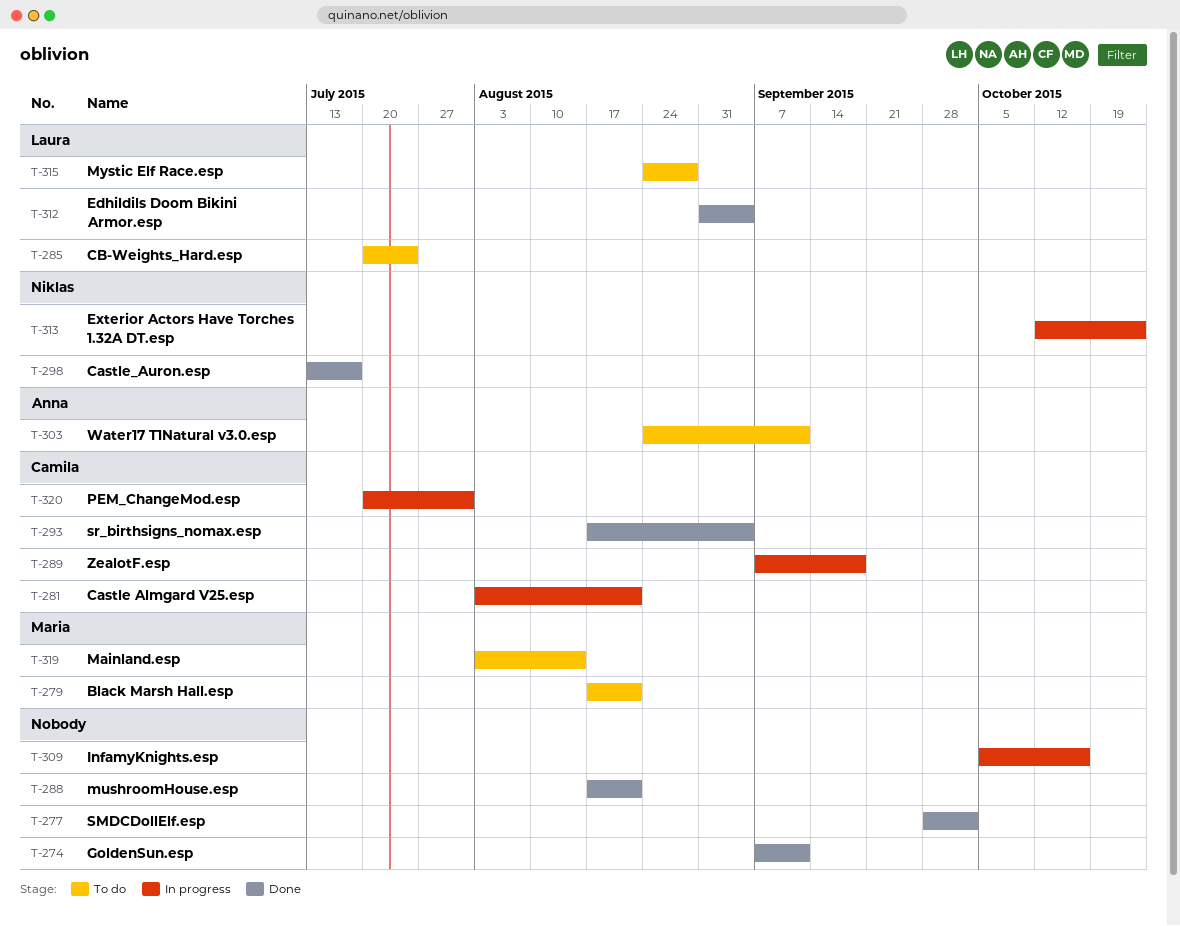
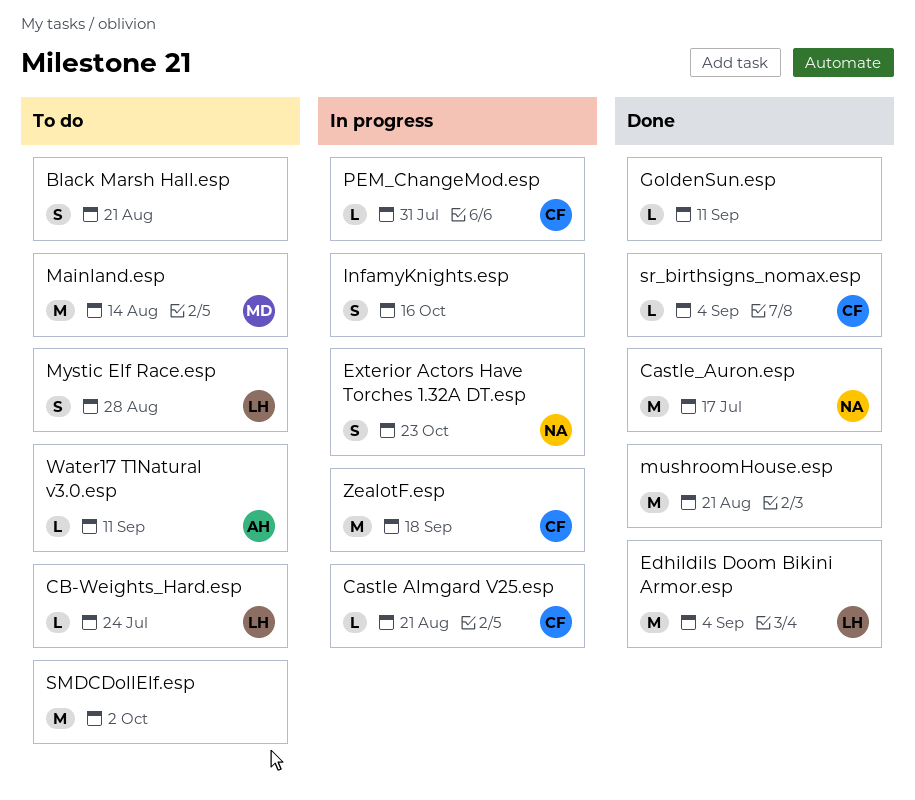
Black Marsh Hall.esp, owner: Maria -> none
SMDCDollElf.esp, status: Done -> To do

